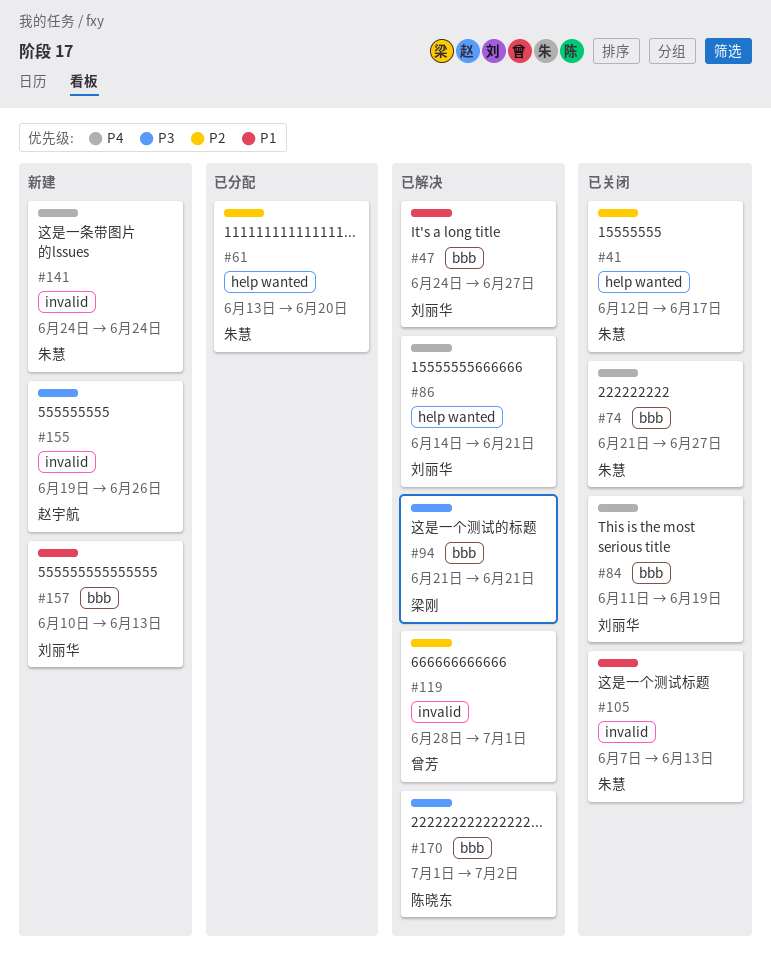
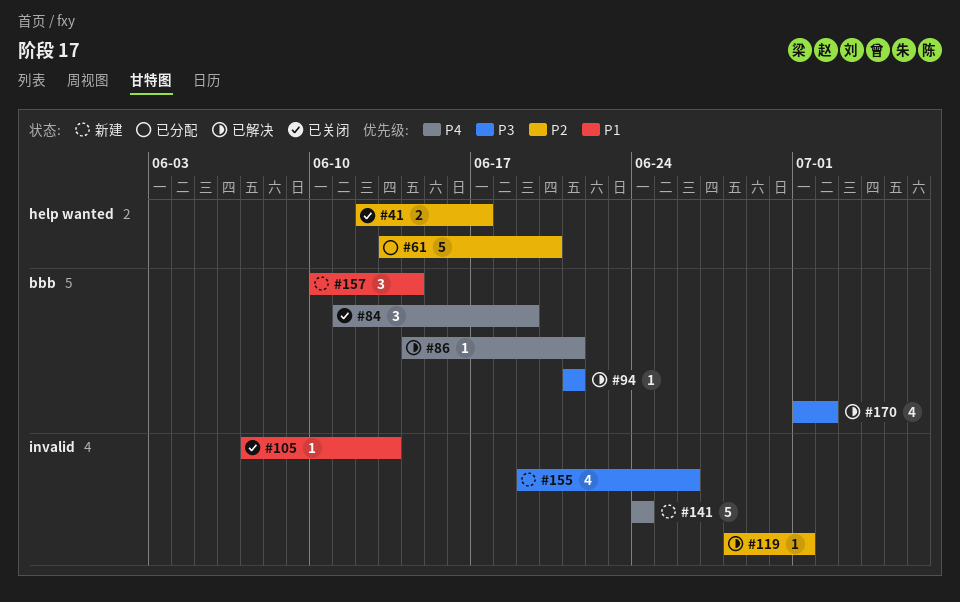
#47: present -> none
#74: present -> none
#86, label: help wanted -> bbb
#157, due: Jun 13 -> Jun 14

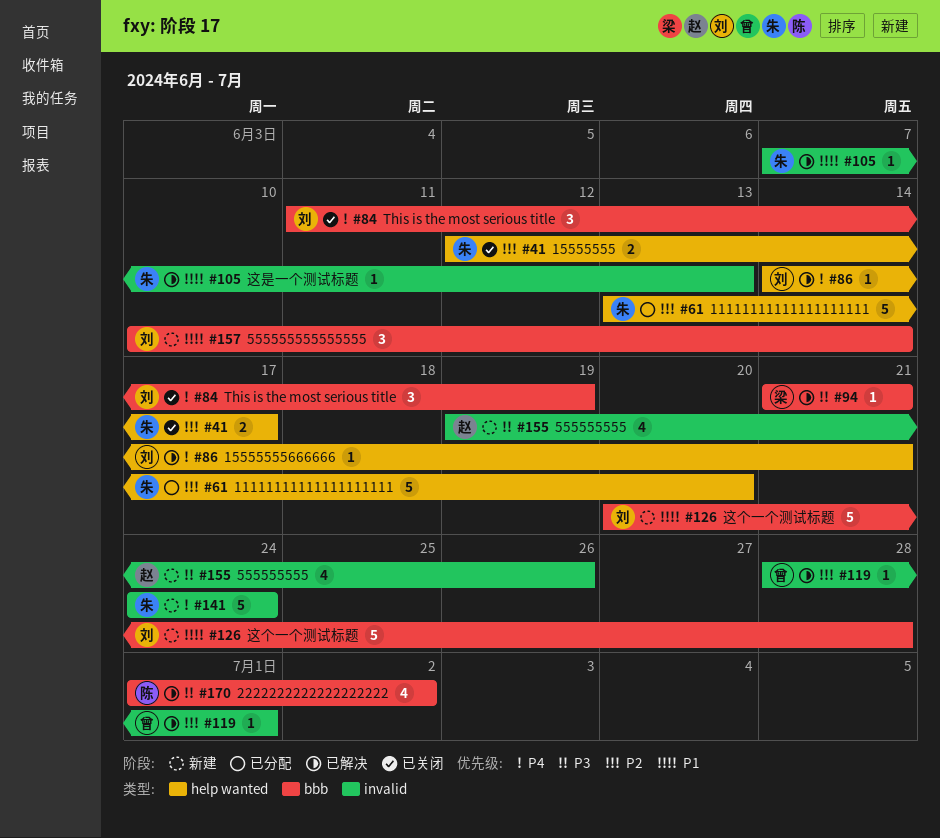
#86, label: bbb -> help wanted
#105, status: 已关闭 -> 已解决
#126: none -> present

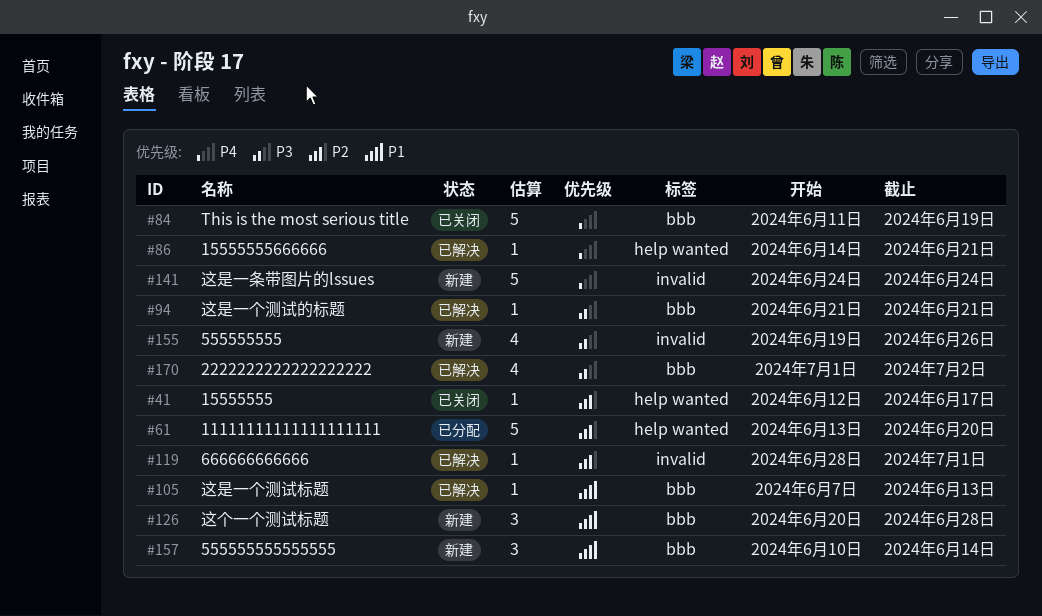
#41, estimate: 2 -> 1
#84, estimate: 3 -> 5
#105, label: invalid -> bbb
#126, estimate: 5 -> 3

